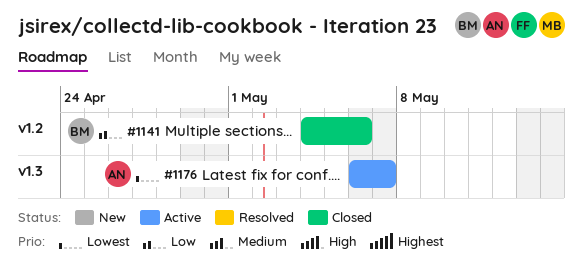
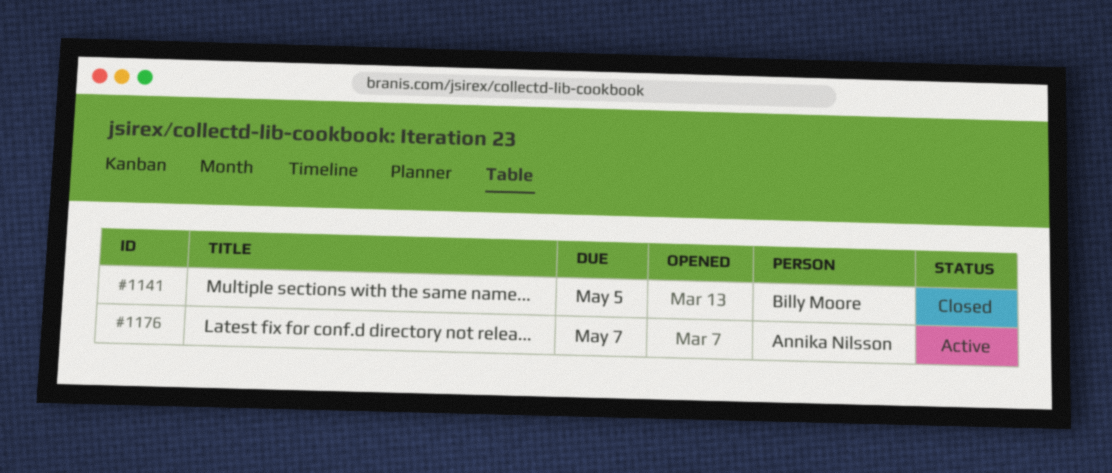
#1141, due: May 6 -> May 5

